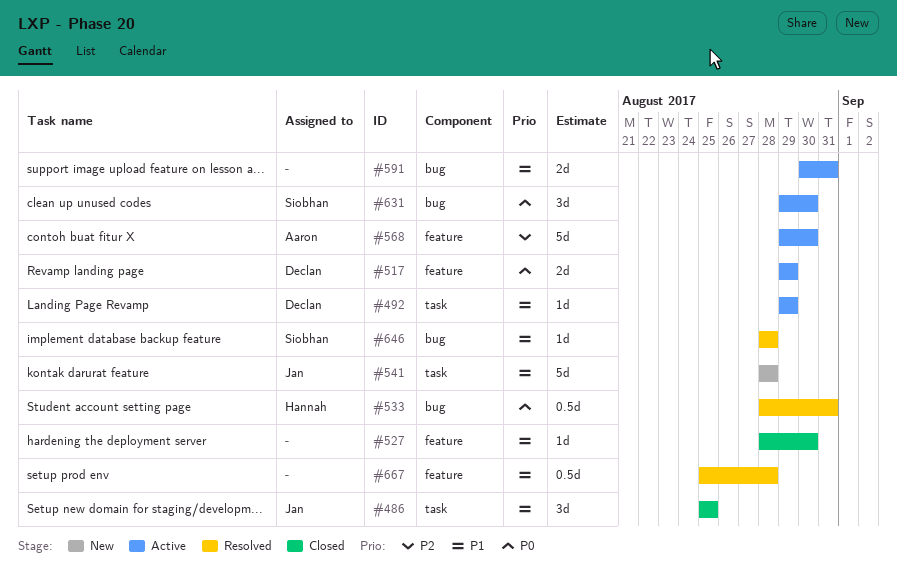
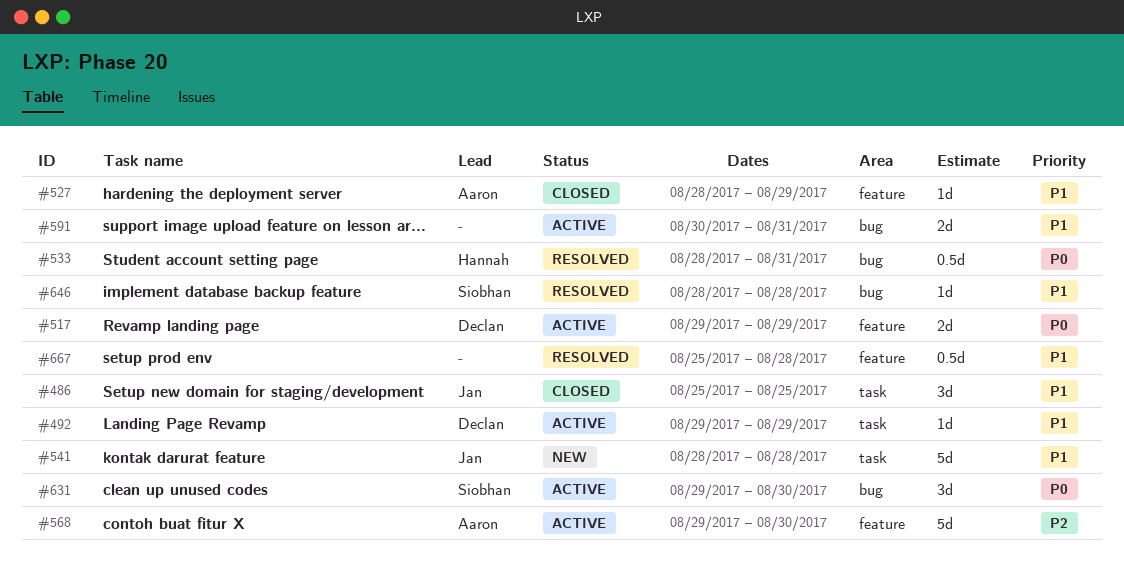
#527, owner: none -> Aaron
#527, due: Aug 30 -> Aug 29

